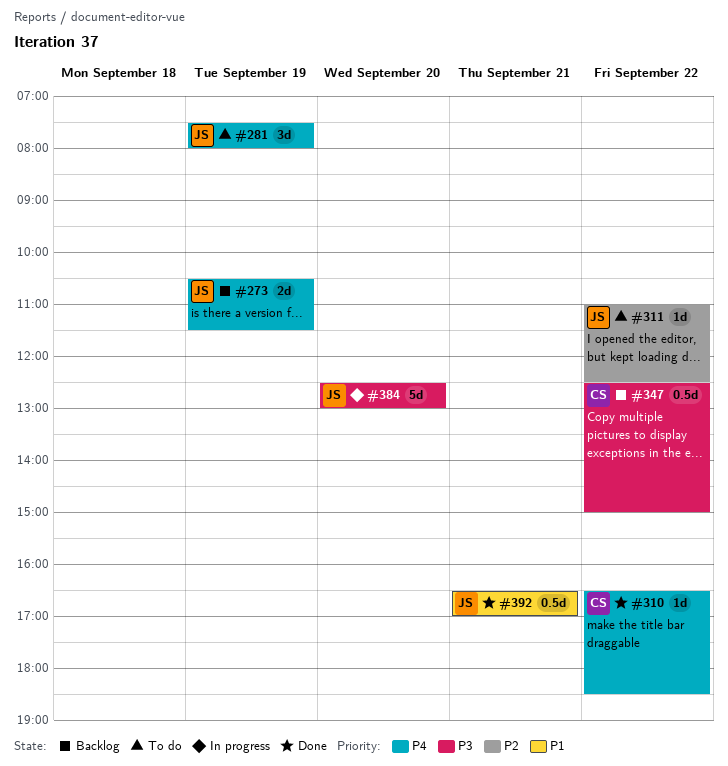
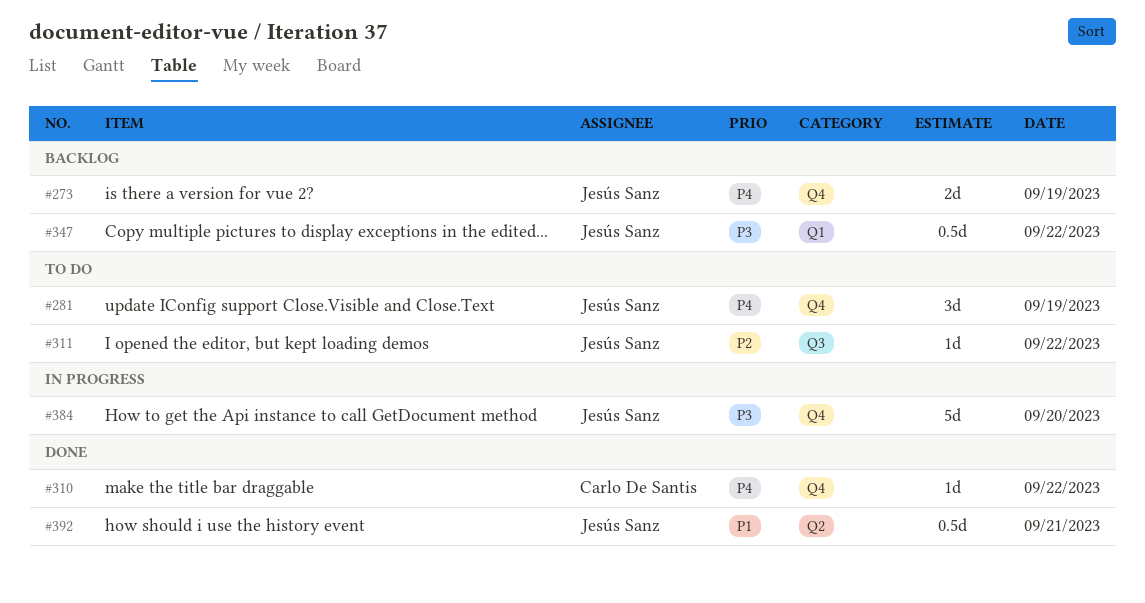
#347, owner: Carlo De Santis -> Jesús Sanz

